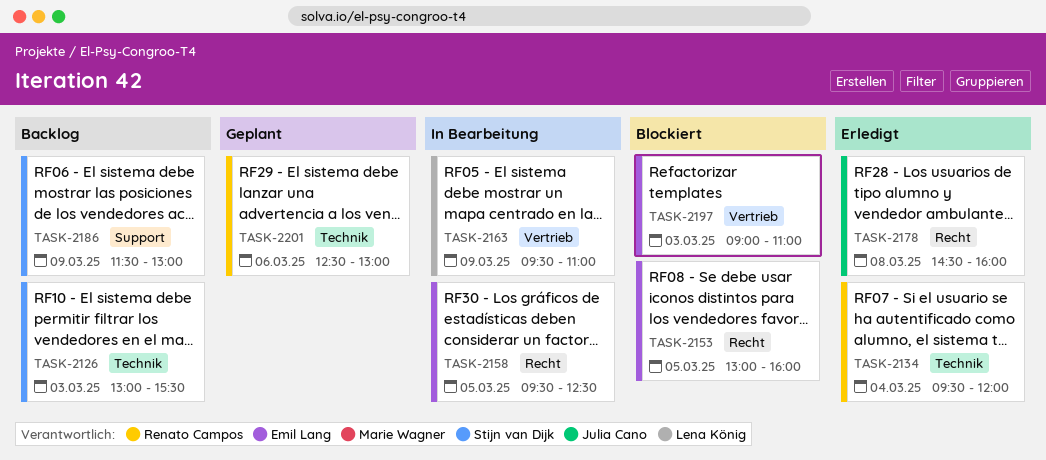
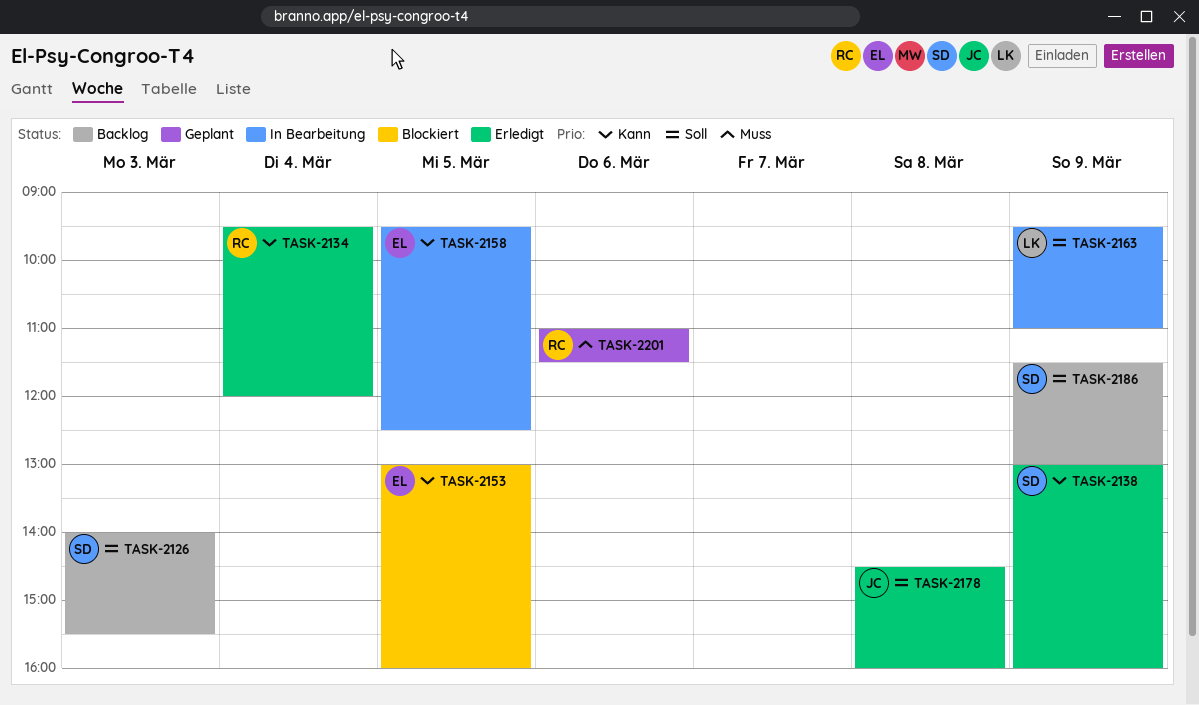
TASK-2126, begins: 13:00 -> 14:00
TASK-2138: none -> present
TASK-2197: present -> none
TASK-2201, begins: 12:30 -> 11:00
TASK-2201, ends: 13:00 -> 11:30

